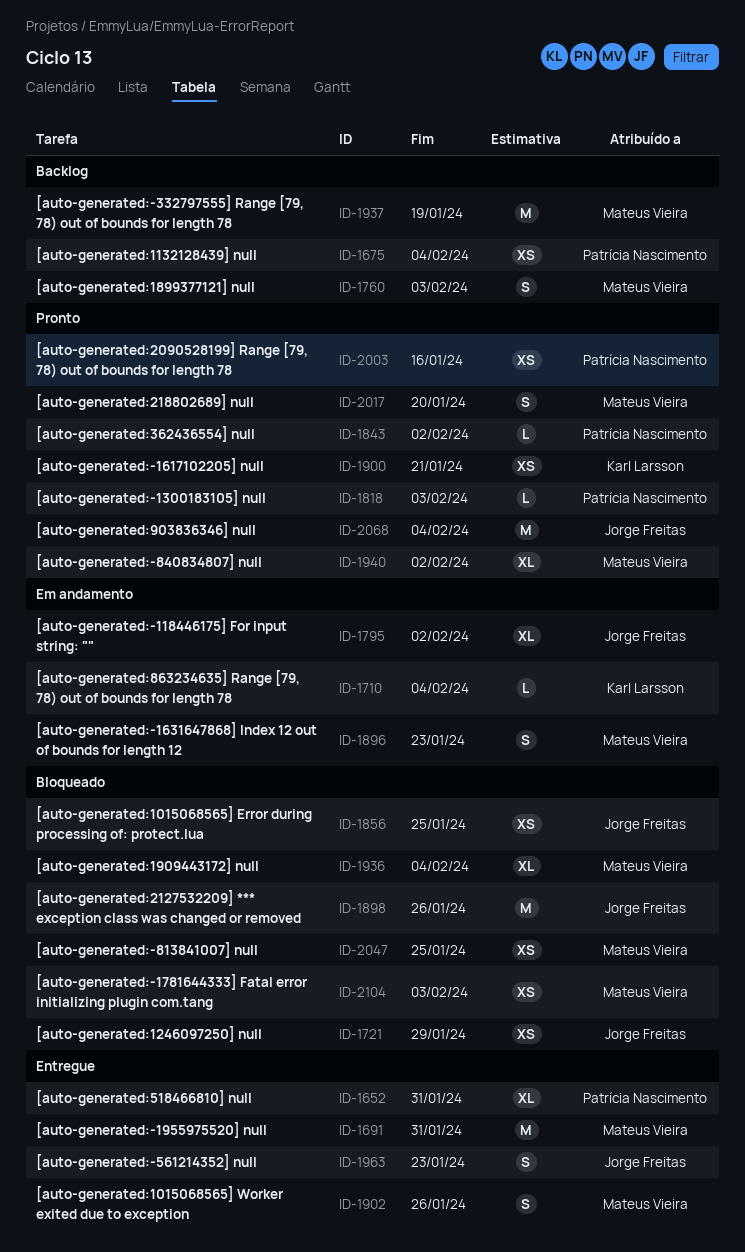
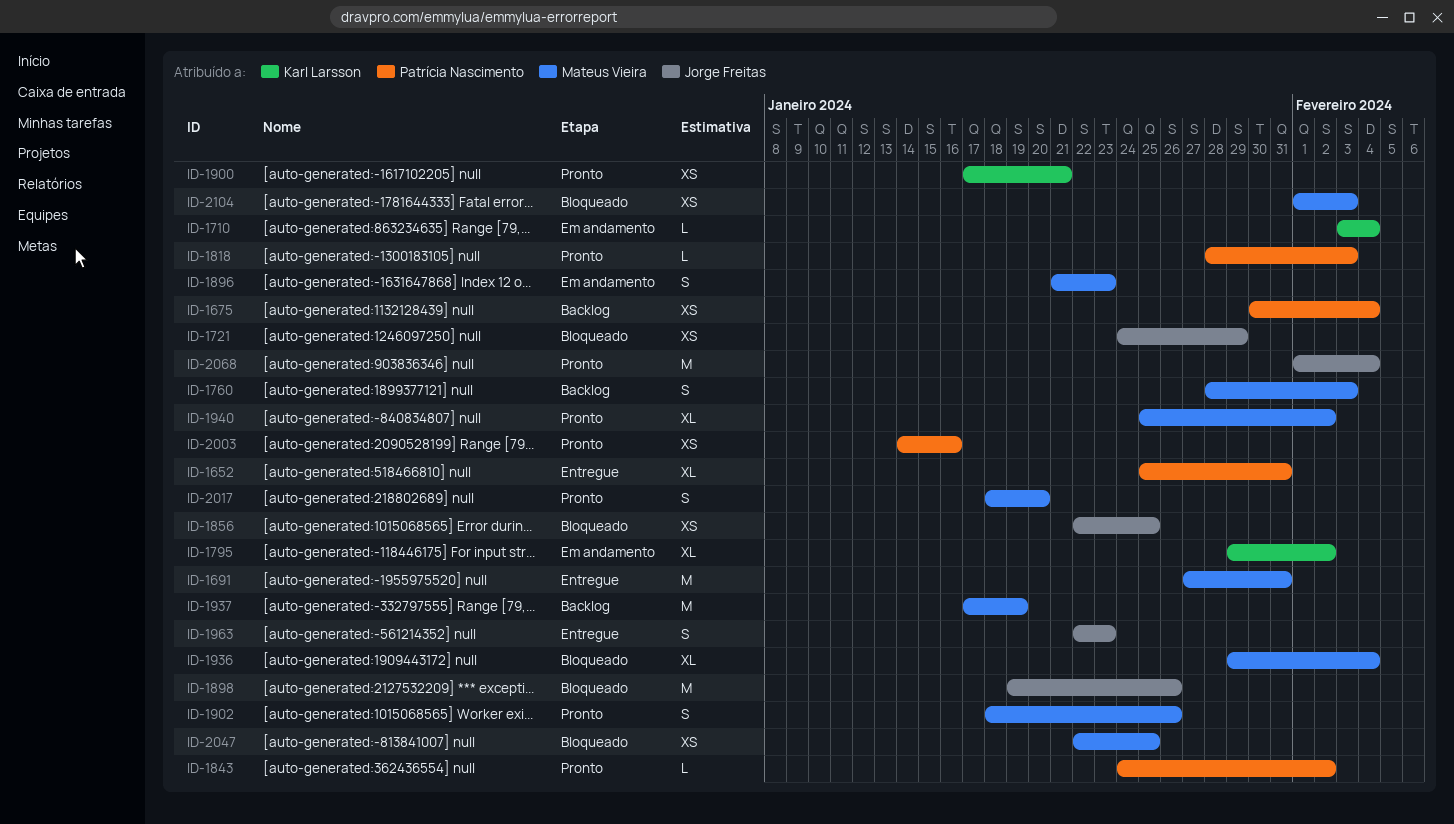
ID-1795, owner: Jorge Freitas -> Karl Larsson
ID-1902, status: Entregue -> Pronto

